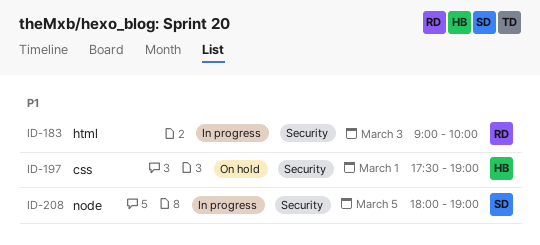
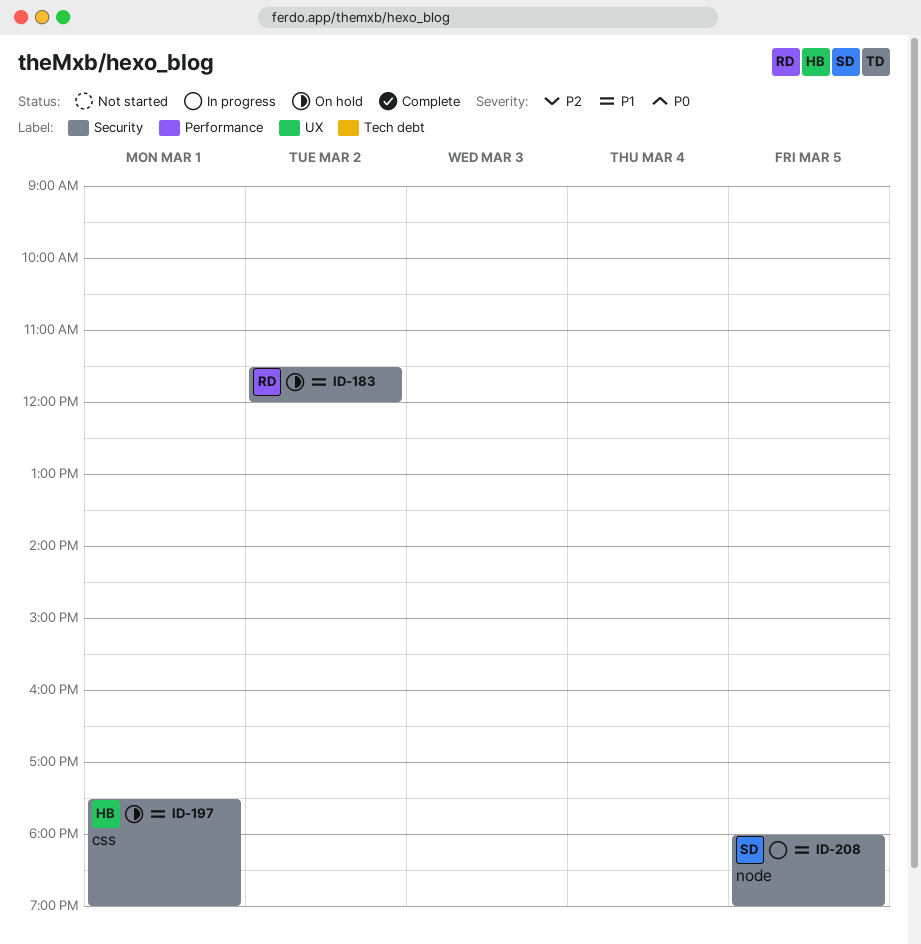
ID-183, status: In progress -> On hold
ID-183, day: Mar 3 -> Mar 2
ID-183, begins: 09:00 -> 11:30
ID-183, ends: 10:00 -> 12:00

